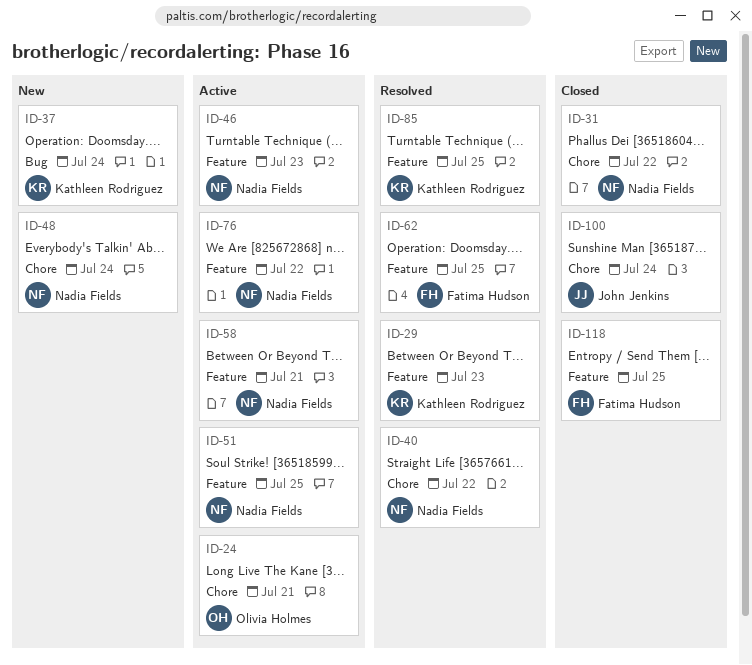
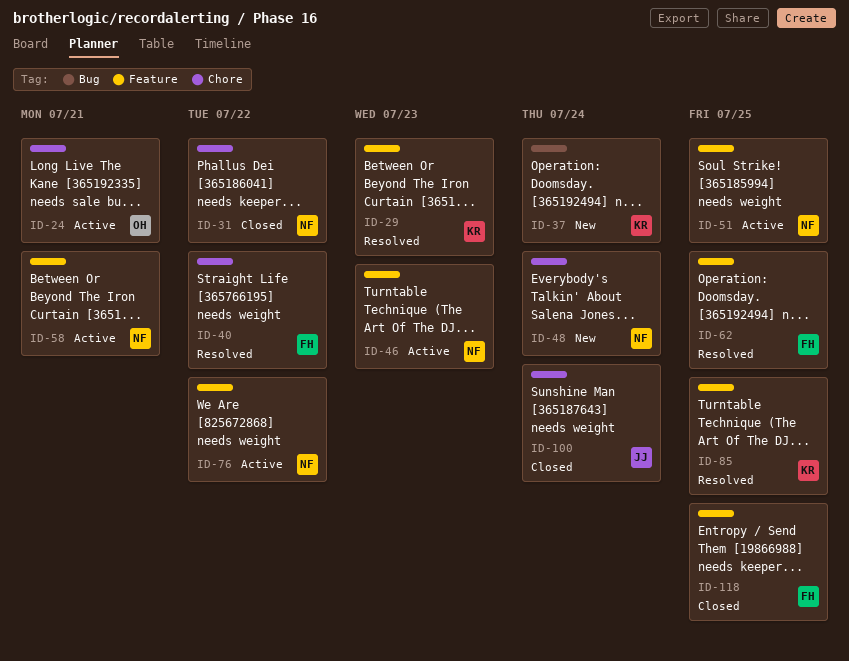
ID-40, owner: Nadia Fields -> Fatima Hudson

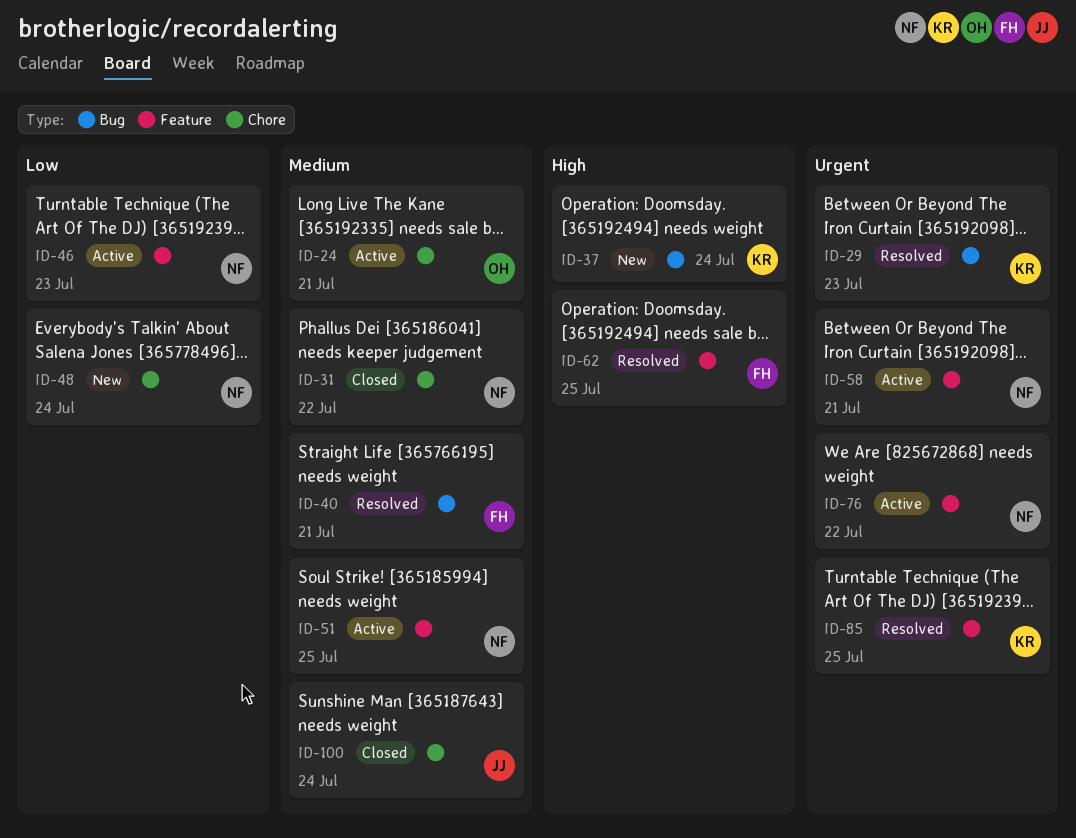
ID-29, label: Feature -> Bug
ID-40, label: Chore -> Bug
ID-40, due: Jul 22 -> Jul 21
ID-118: present -> none

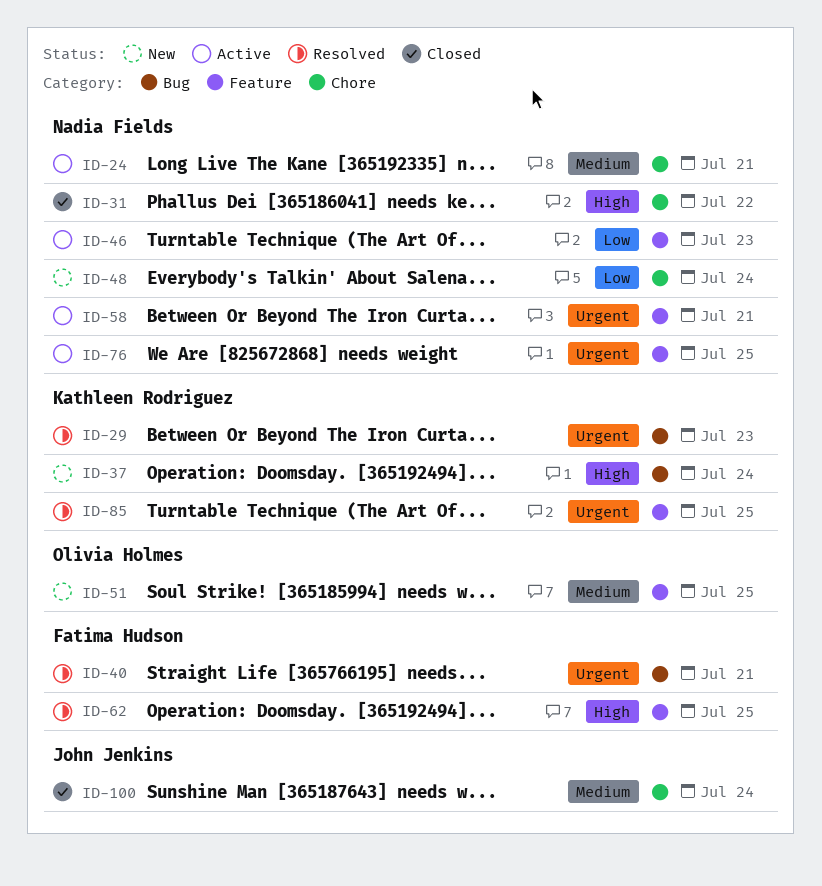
ID-24, owner: Olivia Holmes -> Nadia Fields
ID-31, priority: Medium -> High
ID-40, priority: Medium -> Urgent
ID-51, status: Active -> New
ID-51, owner: Nadia Fields -> Olivia Holmes
ID-76, due: Jul 22 -> Jul 25

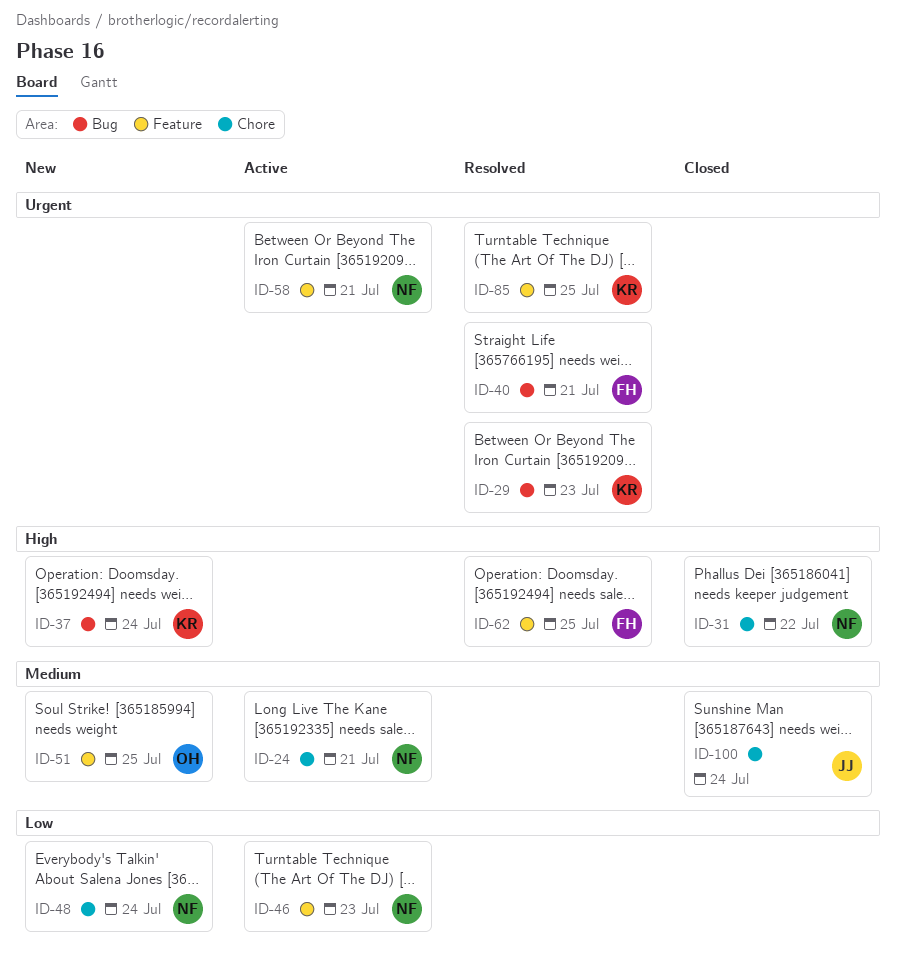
ID-76: present -> none

